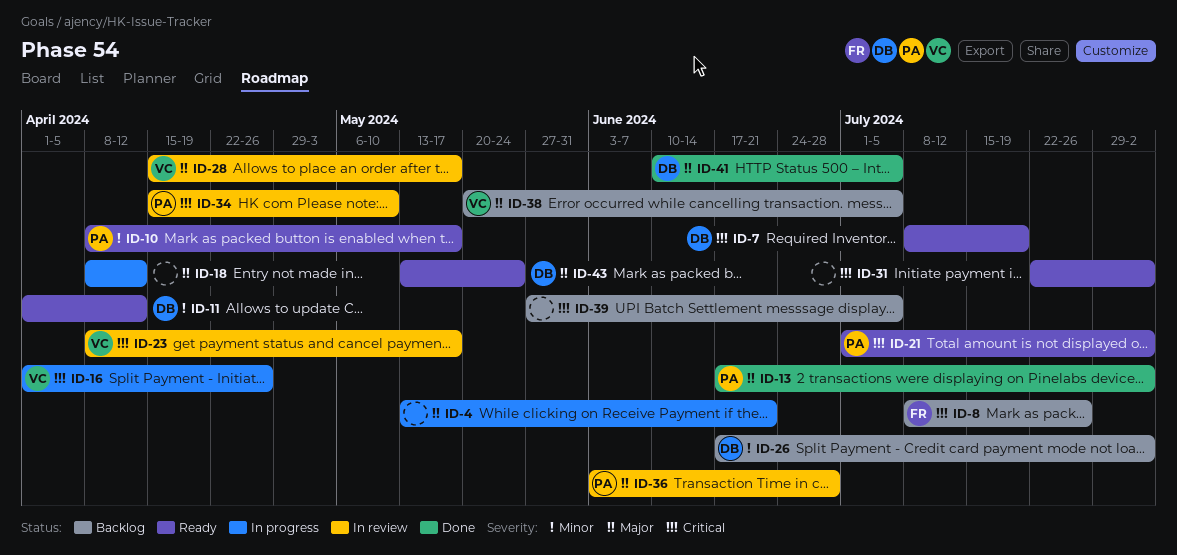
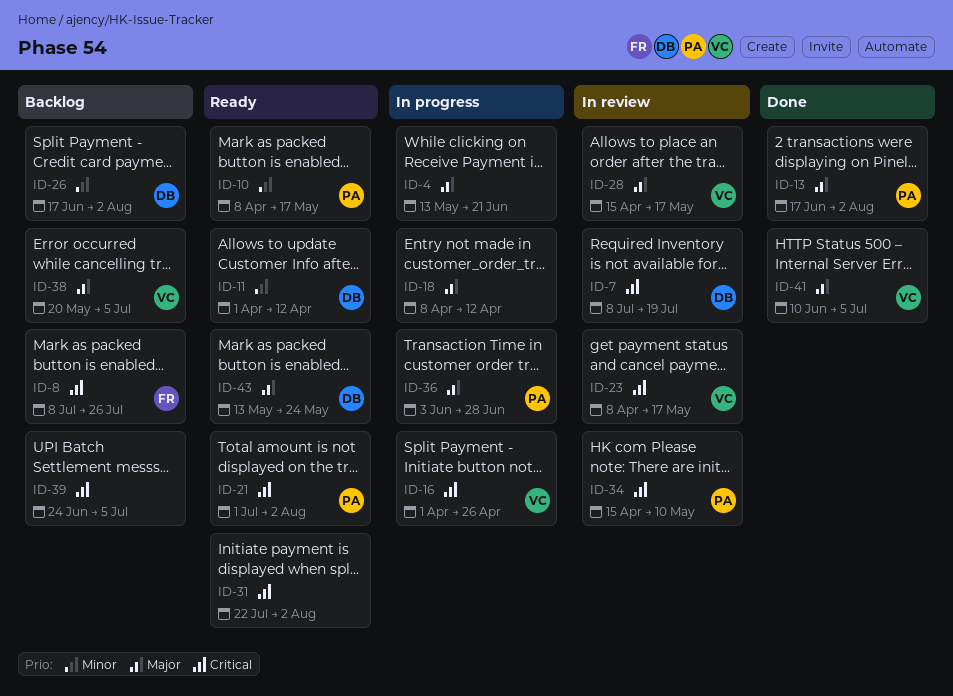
ID-7, status: Ready -> In review
ID-36, status: In review -> In progress
ID-39, start: May 27 -> Jun 24
ID-41, owner: DB -> VC

